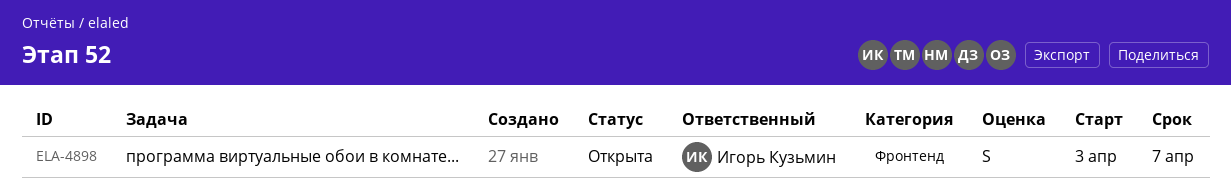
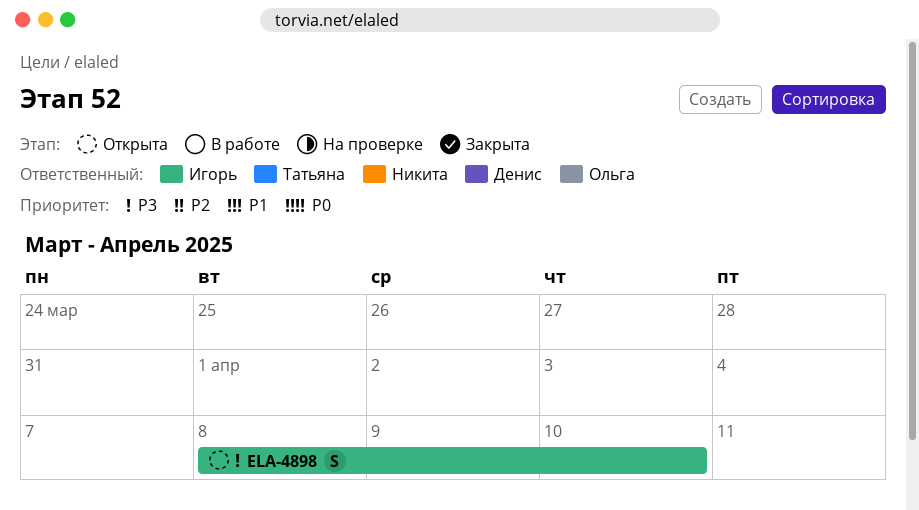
ELA-4898, start: Apr 3 -> Apr 8
ELA-4898, due: Apr 7 -> Apr 10

